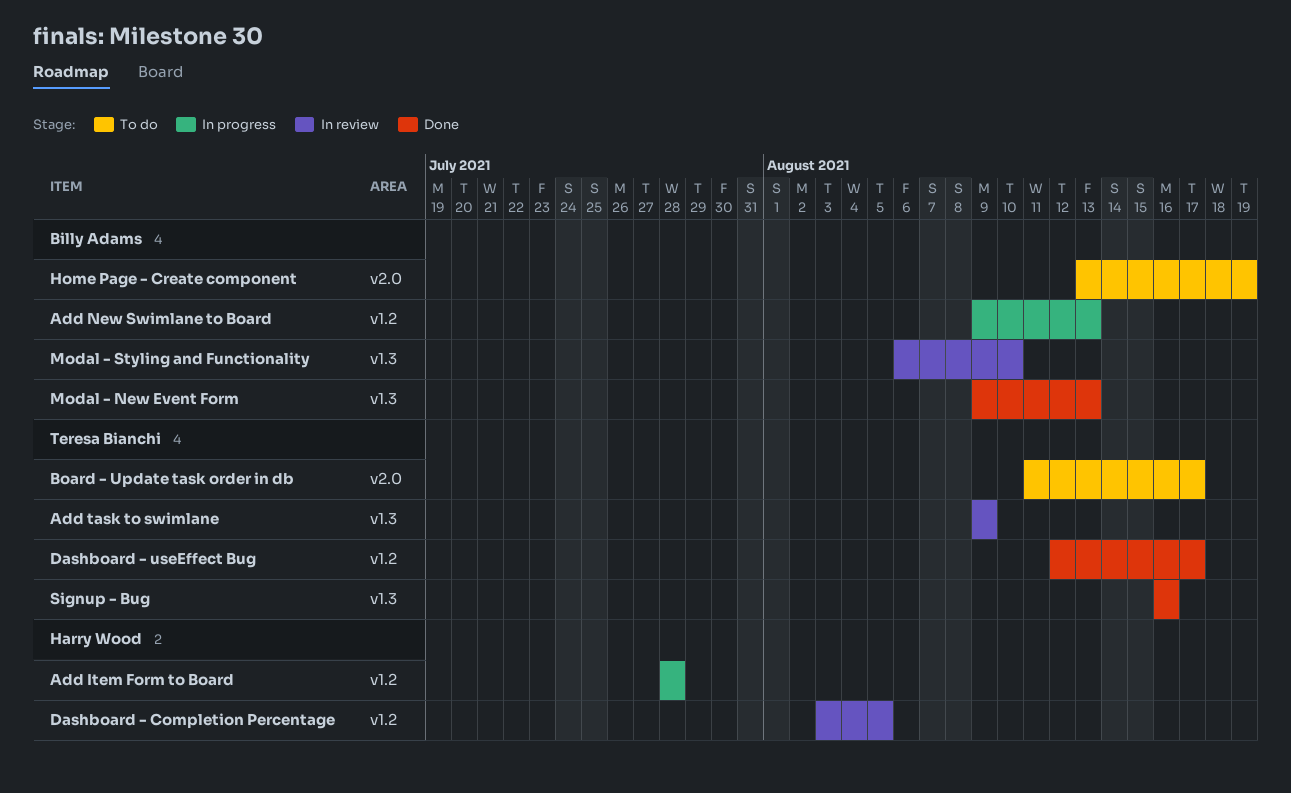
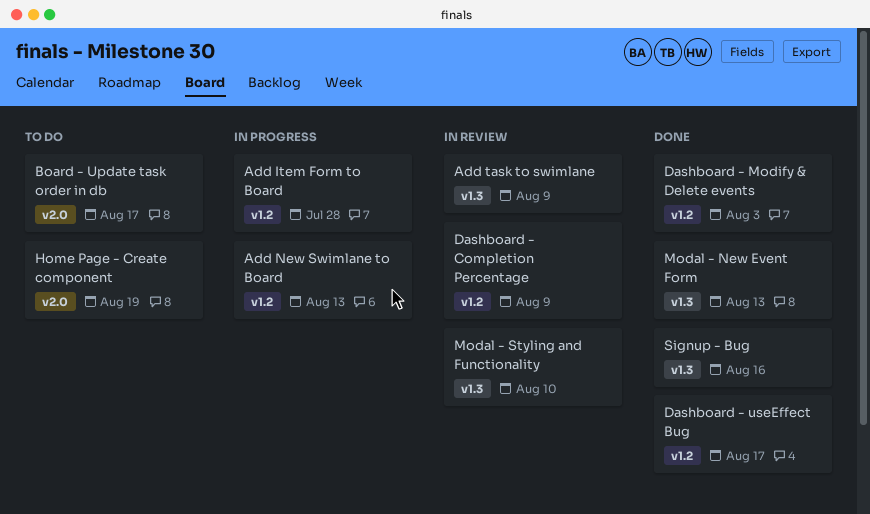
Dashboard - Completion Percentage, due: Aug 5 -> Aug 9
Dashboard - Modify & Delete events: none -> present

